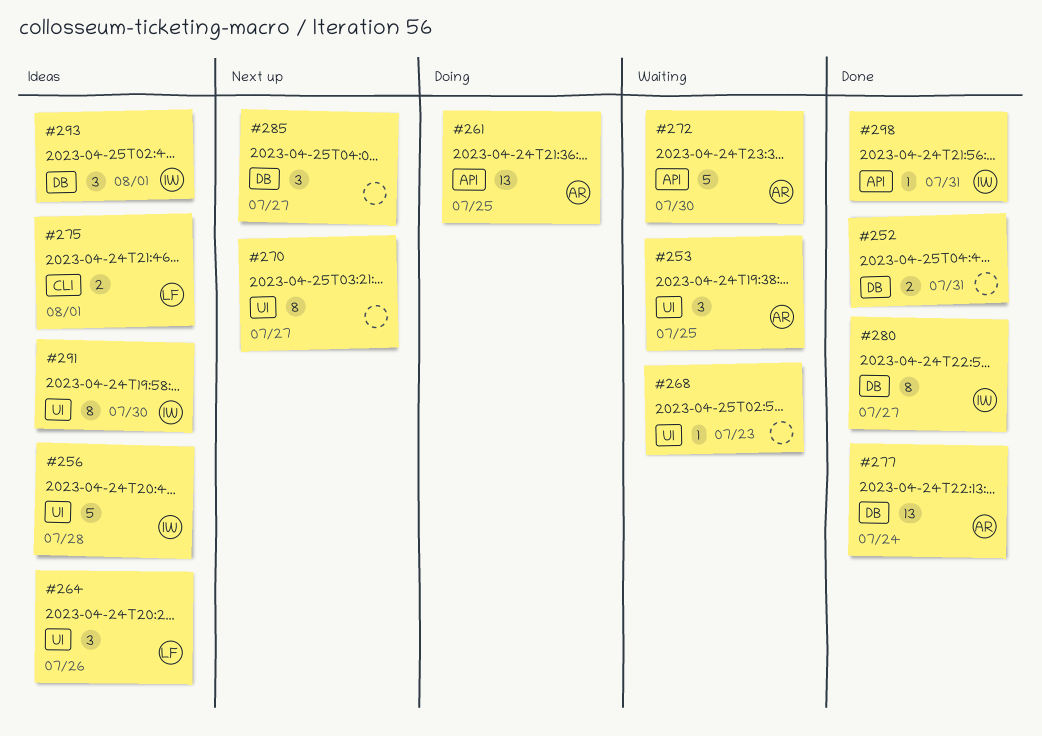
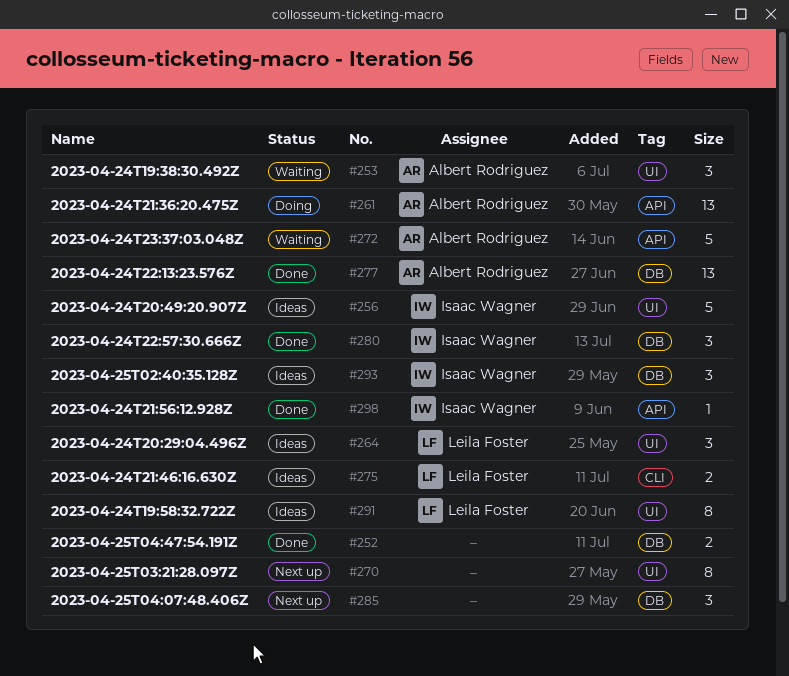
#268: present -> none
#280, estimate: 8 -> 3
#291, owner: Isaac Wagner -> Leila Foster

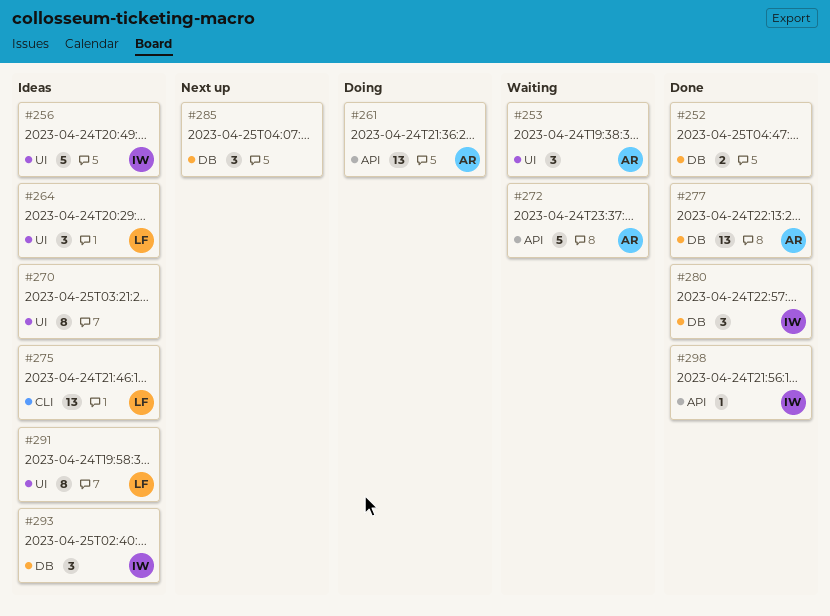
#270, status: Next up -> Ideas
#275, estimate: 2 -> 13

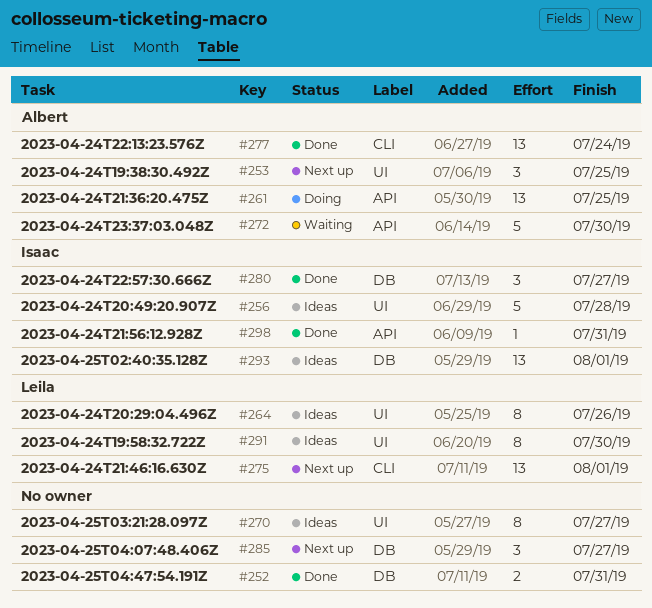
#253, status: Waiting -> Next up
#264, estimate: 3 -> 8
#275, status: Ideas -> Next up
#277, label: DB -> CLI
#293, estimate: 3 -> 13

